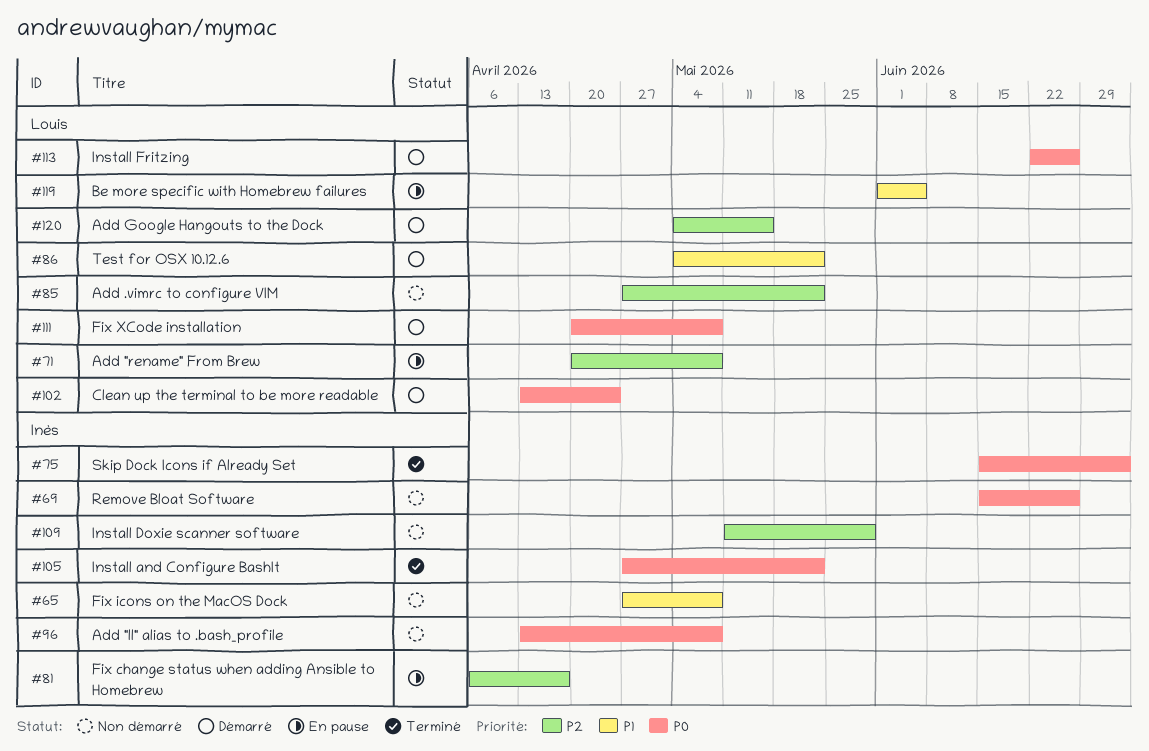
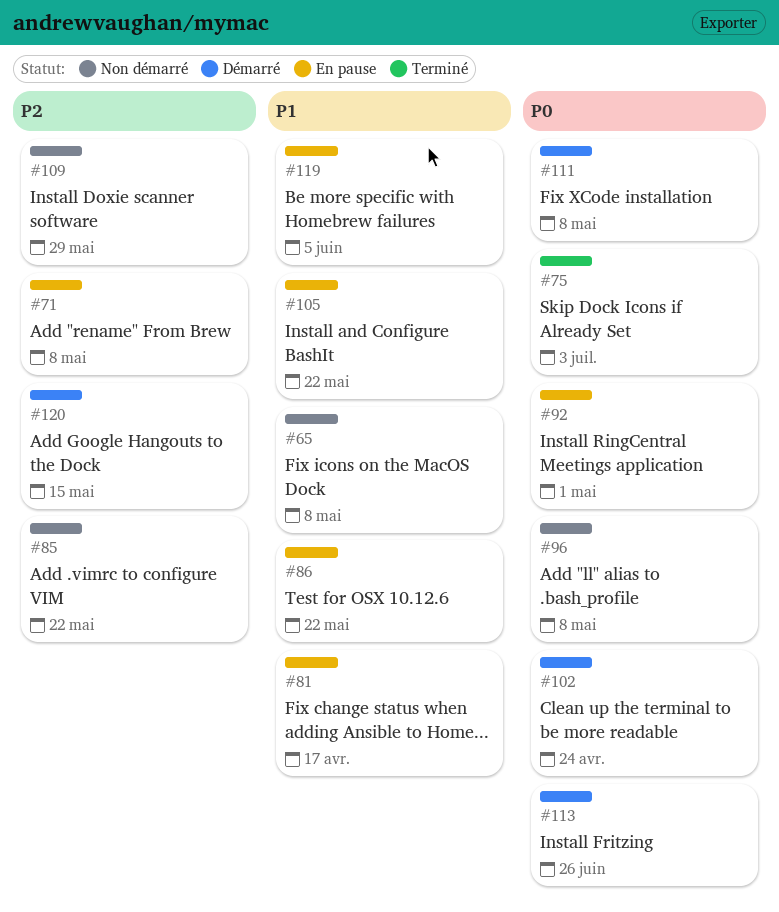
#69: present -> none
#81, priority: P2 -> P1
#86, status: Démarré -> En pause
#92: none -> present
#105, status: Terminé -> En pause
#105, priority: P0 -> P1

